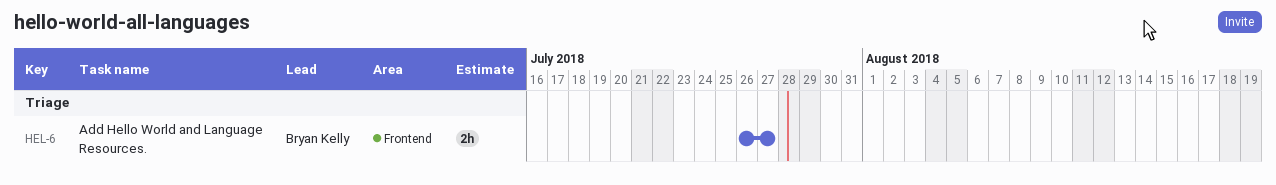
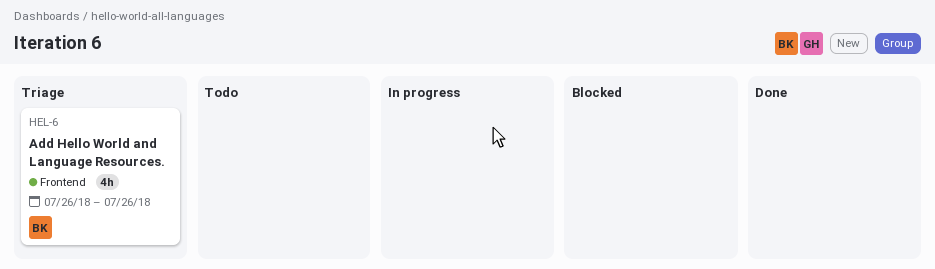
HEL-6, estimate: 2h -> 4h
HEL-6, due: Jul 27 -> Jul 26

